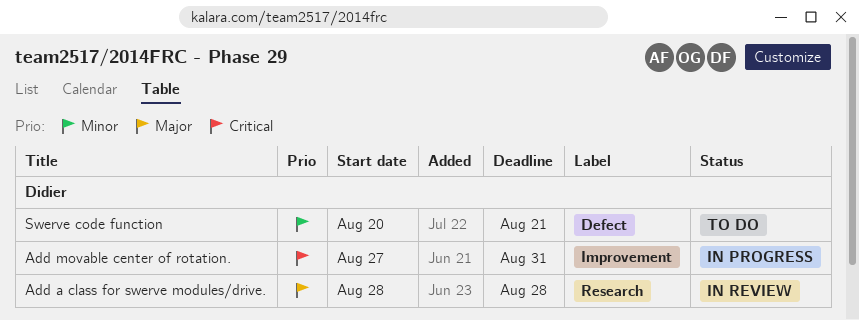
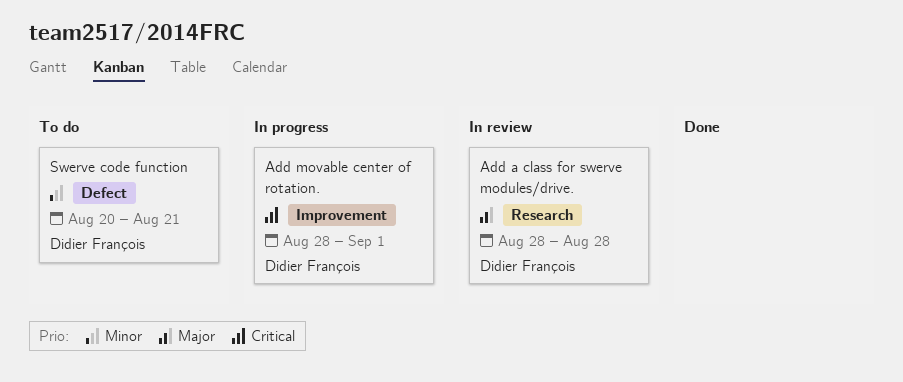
Add movable center of rotation., start: Aug 27 -> Aug 28
Add movable center of rotation., due: Aug 31 -> Sep 1

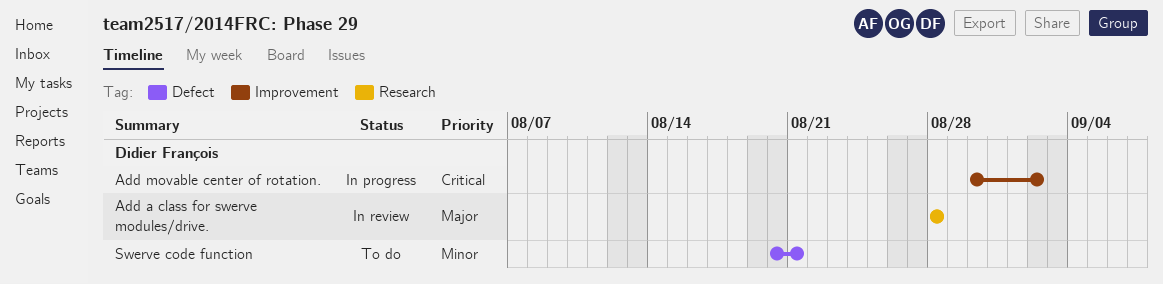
Add movable center of rotation., start: Aug 28 -> Aug 30
Add movable center of rotation., due: Sep 1 -> Sep 2

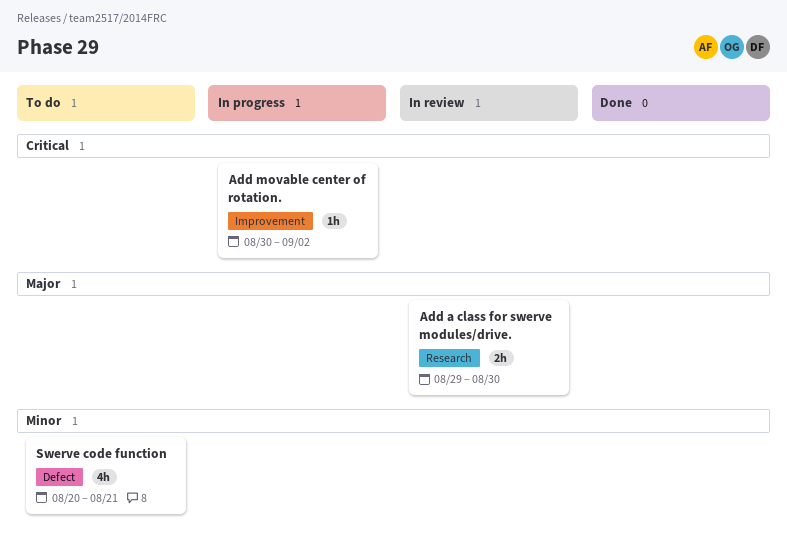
Add a class for swerve modules/drive., start: Aug 28 -> Aug 29
Add a class for swerve modules/drive., due: Aug 28 -> Aug 30

